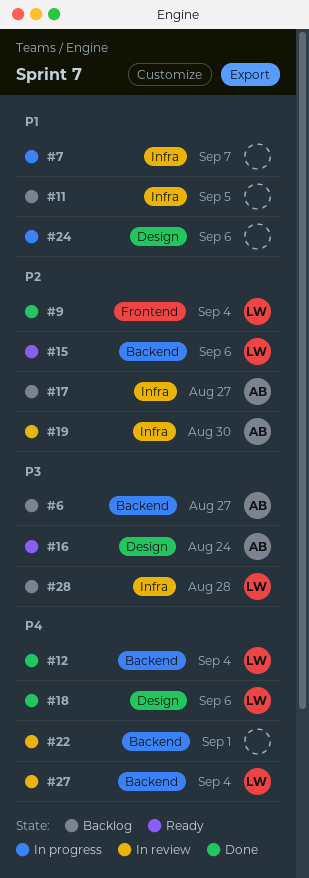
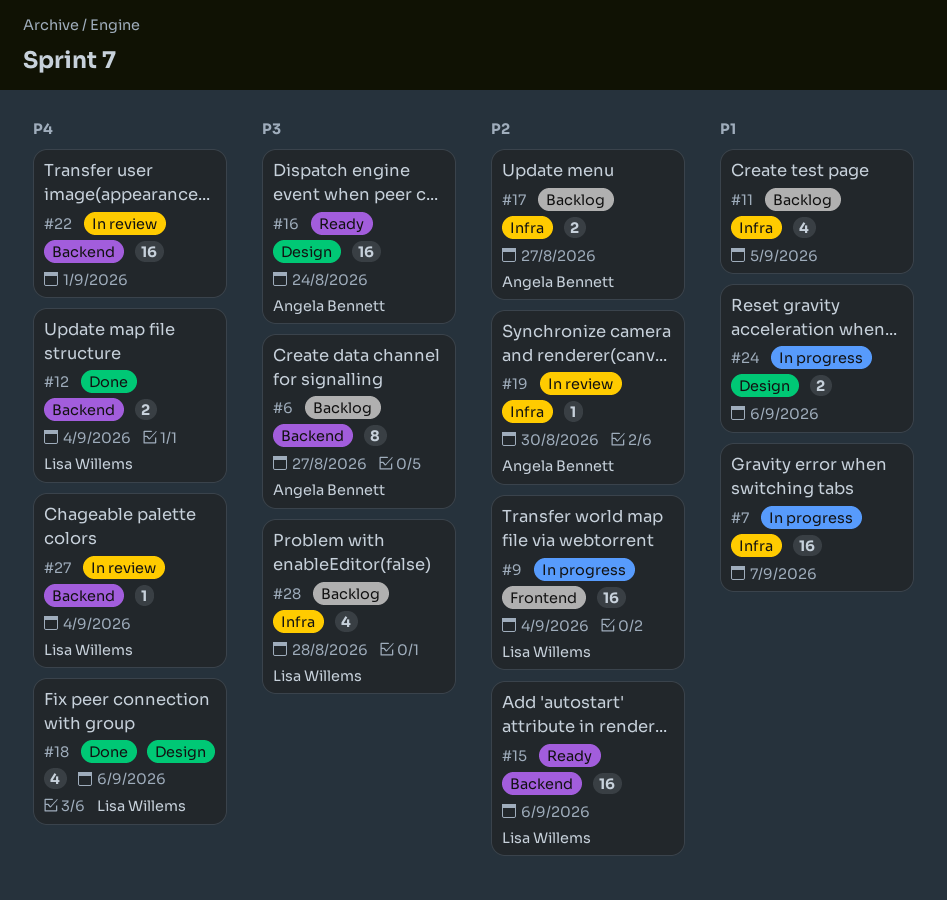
#9, status: Done -> In progress

